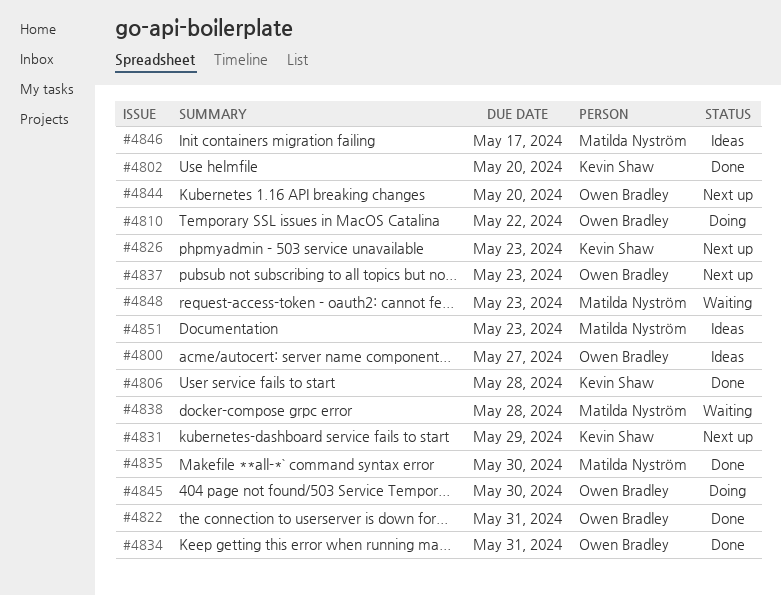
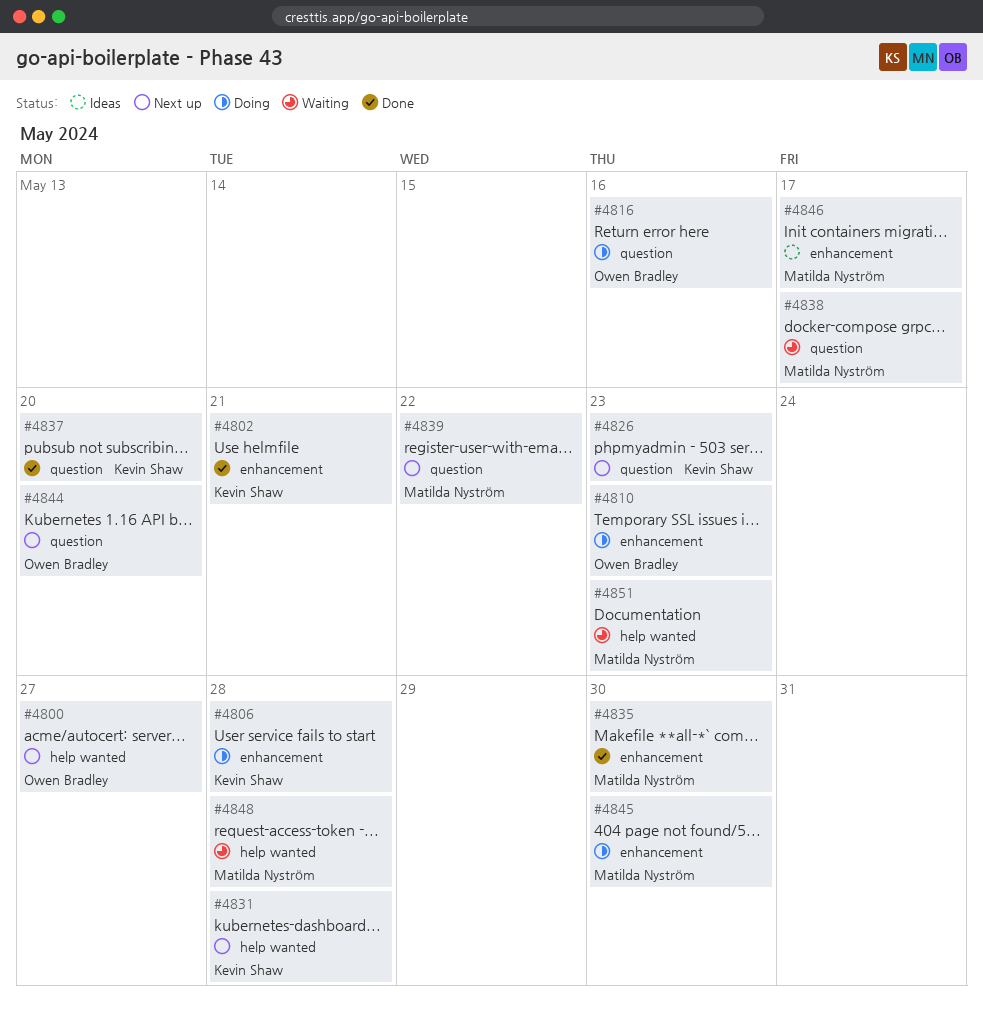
#4800, status: Ideas -> Next up
#4802, due: May 20 -> May 21
#4806, status: Done -> Doing
#4810, due: May 22 -> May 23
#4816: none -> present
#4822: present -> none
#4831, due: May 29 -> May 28
#4834: present -> none
#4837, status: Next up -> Done
#4837, owner: Owen Bradley -> Kevin Shaw
#4837, due: May 23 -> May 20
#4838, due: May 28 -> May 17
#4839: none -> present
#4845, owner: Owen Bradley -> Matilda Nyström
#4848, due: May 23 -> May 28
#4851, status: Ideas -> Waiting

